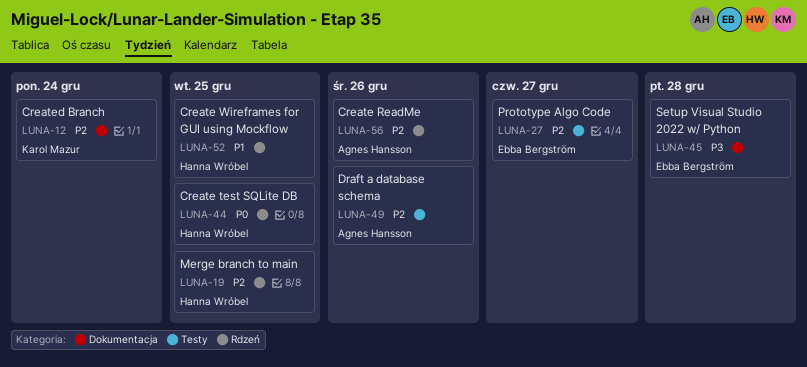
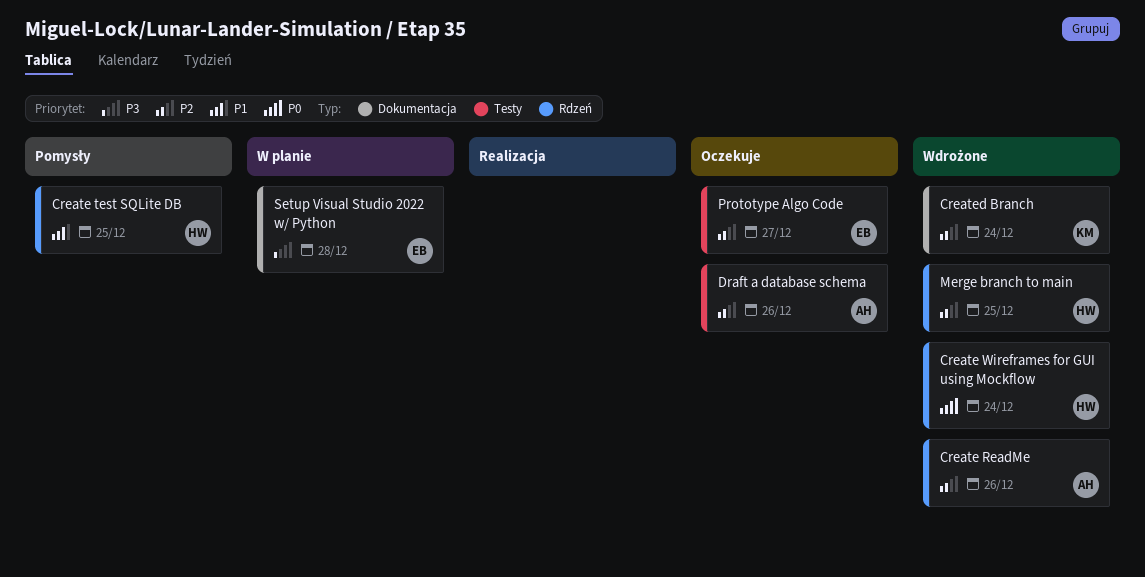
Create test SQLite DB, priority: P0 -> P1
Create Wireframes for GUI using Mockflow, priority: P1 -> P0
Create Wireframes for GUI using Mockflow, due: Dec 25 -> Dec 24

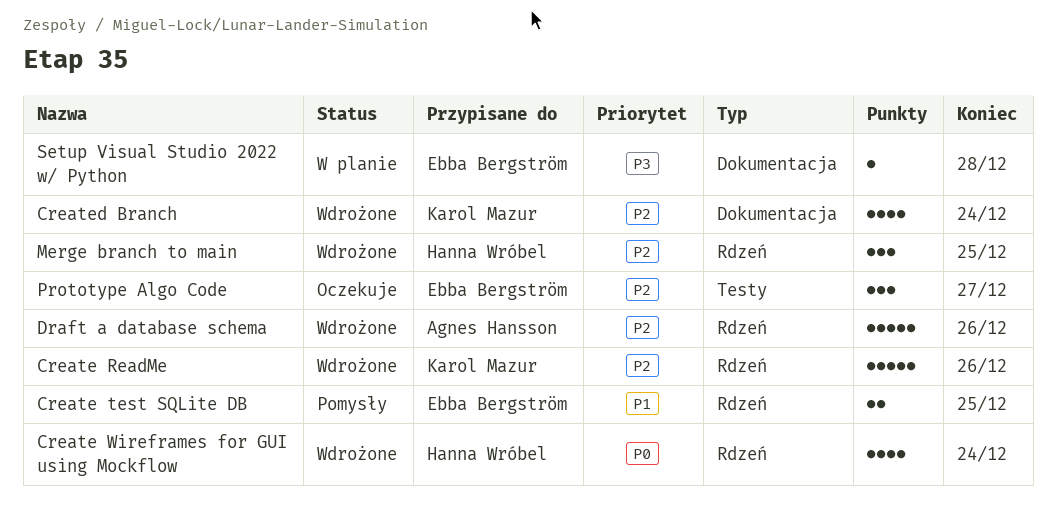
Create ReadMe, owner: Agnes Hansson -> Karol Mazur
Create test SQLite DB, owner: Hanna Wróbel -> Ebba Bergström
Draft a database schema, status: Oczekuje -> Wdrożone
Draft a database schema, label: Testy -> Rdzeń

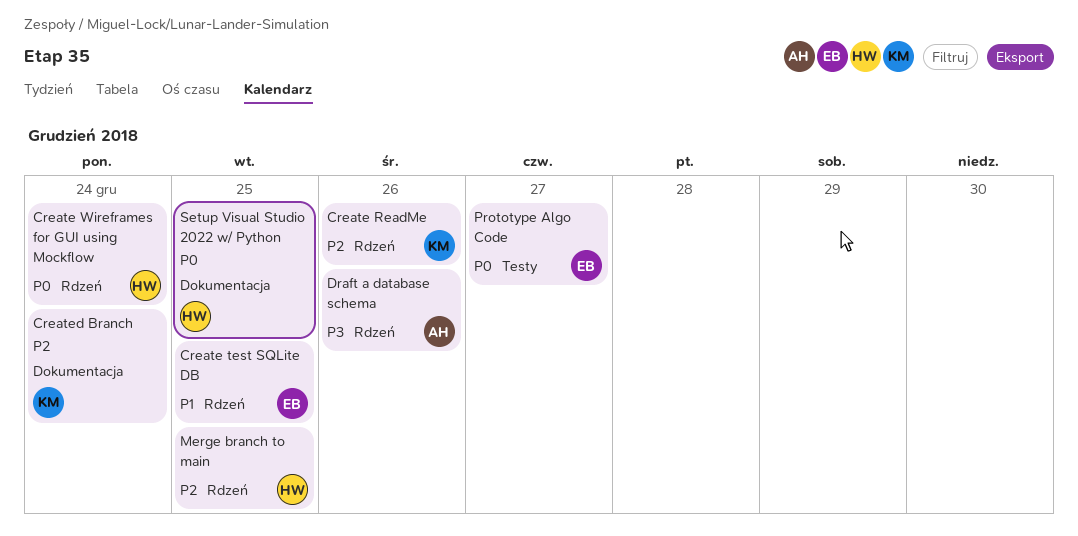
Draft a database schema, priority: P2 -> P3
Prototype Algo Code, priority: P2 -> P0
Setup Visual Studio 2022 w/ Python, owner: Ebba Bergström -> Hanna Wróbel
Setup Visual Studio 2022 w/ Python, priority: P3 -> P0
Setup Visual Studio 2022 w/ Python, due: Dec 28 -> Dec 25

